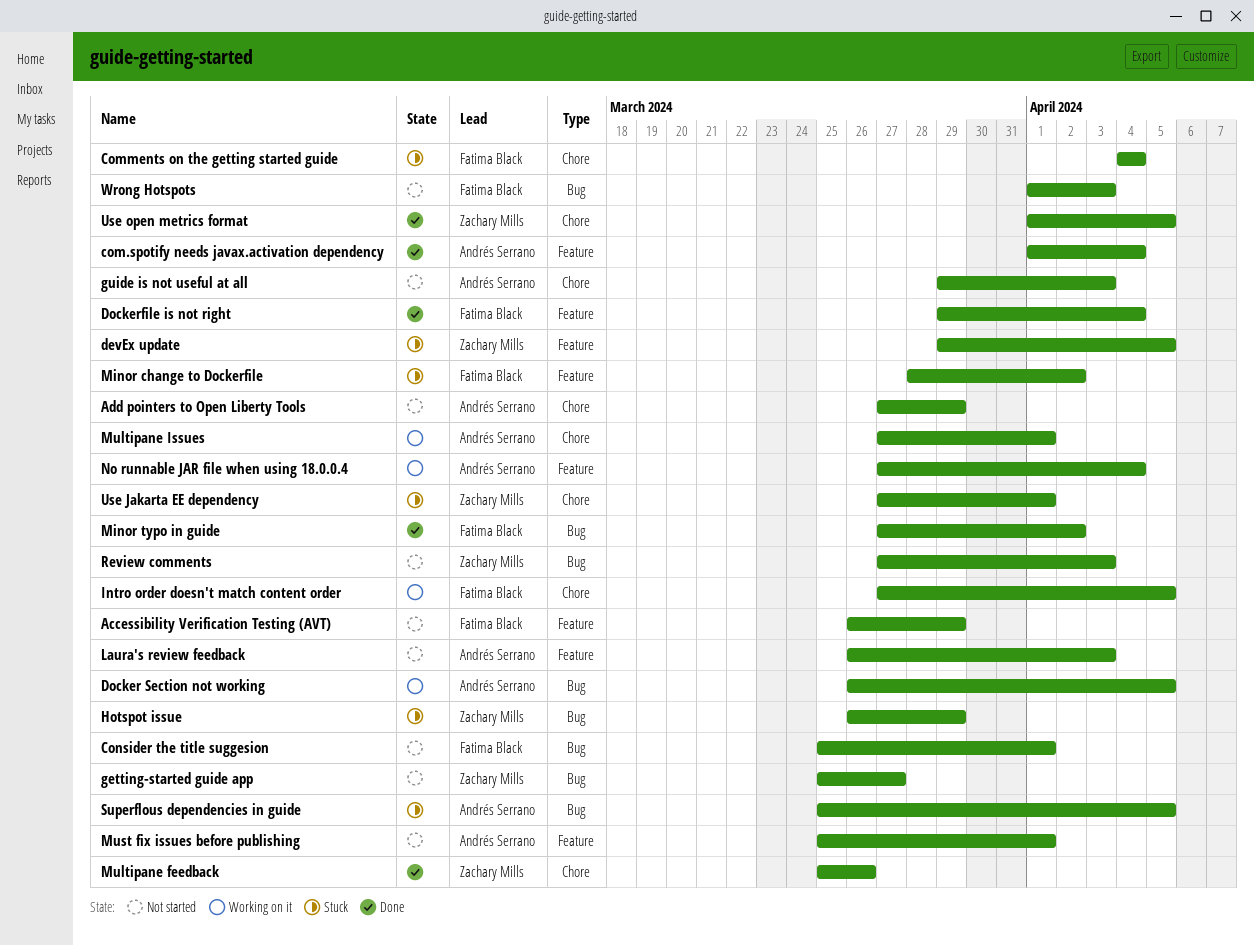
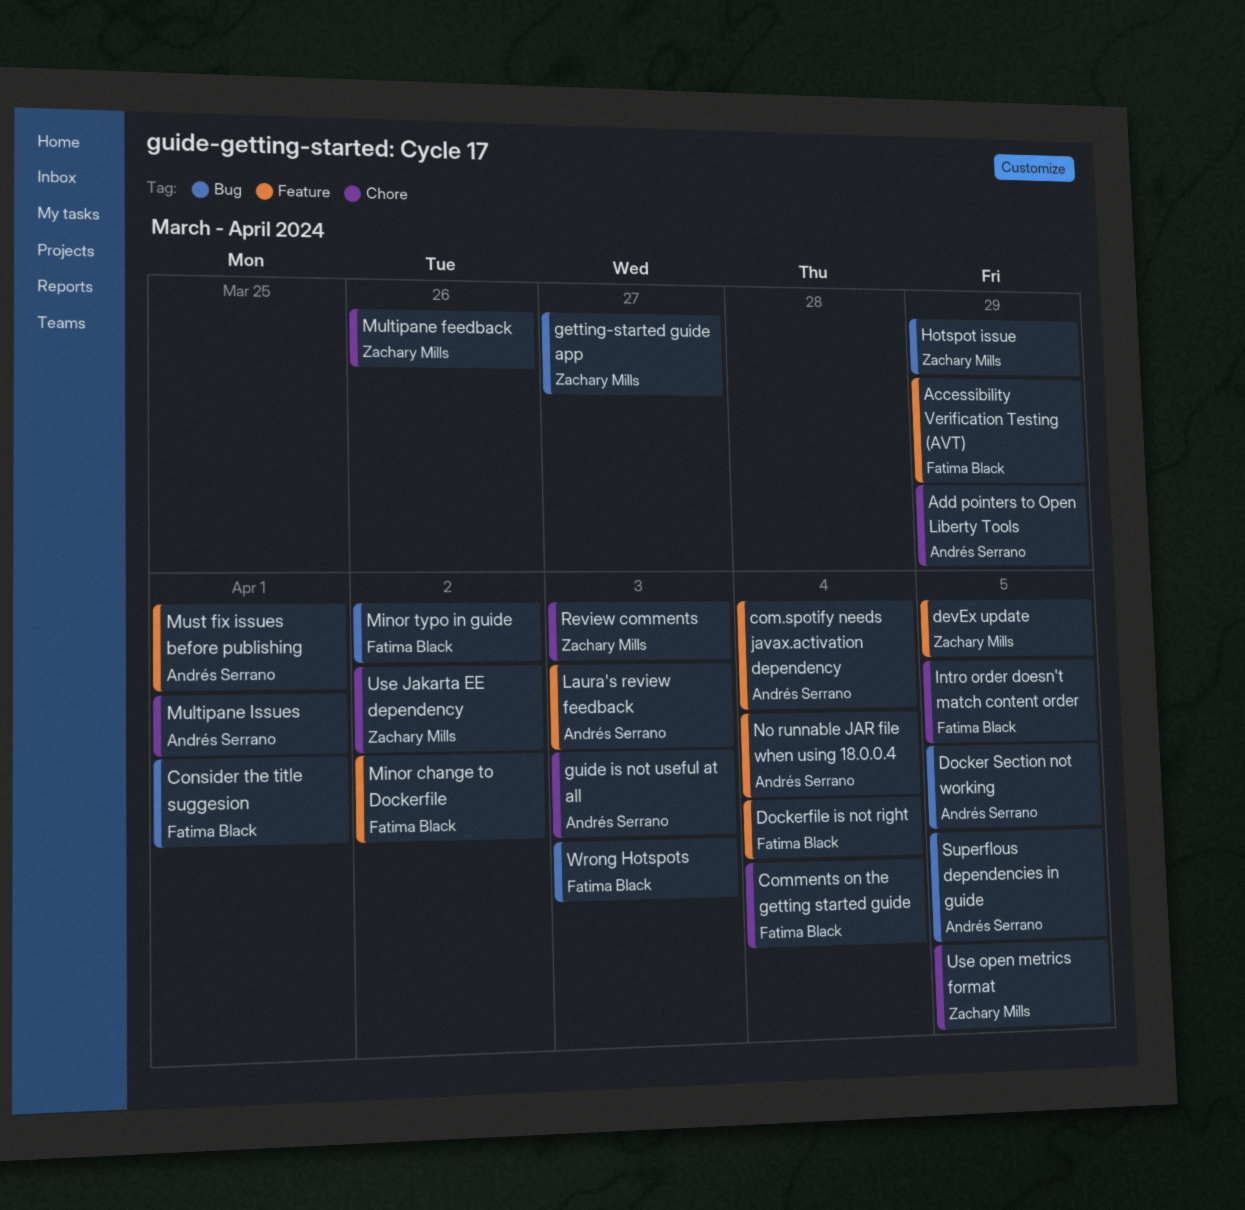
Review comments, label: Bug -> Chore
Use Jakarta EE dependency, due: Apr 1 -> Apr 2

